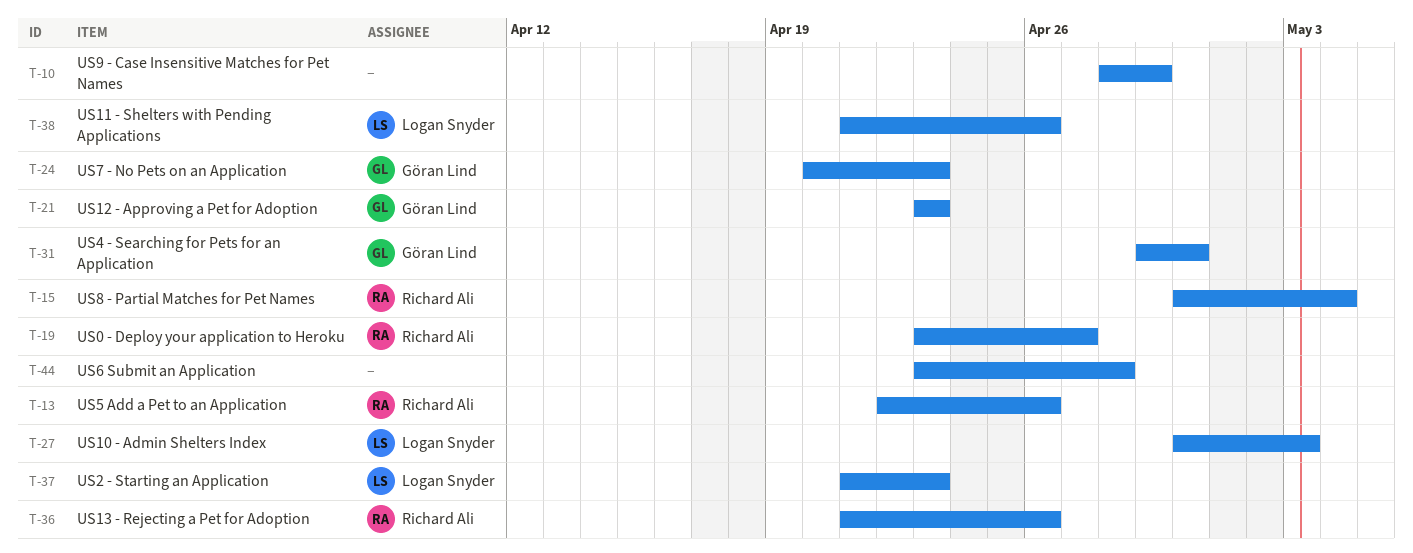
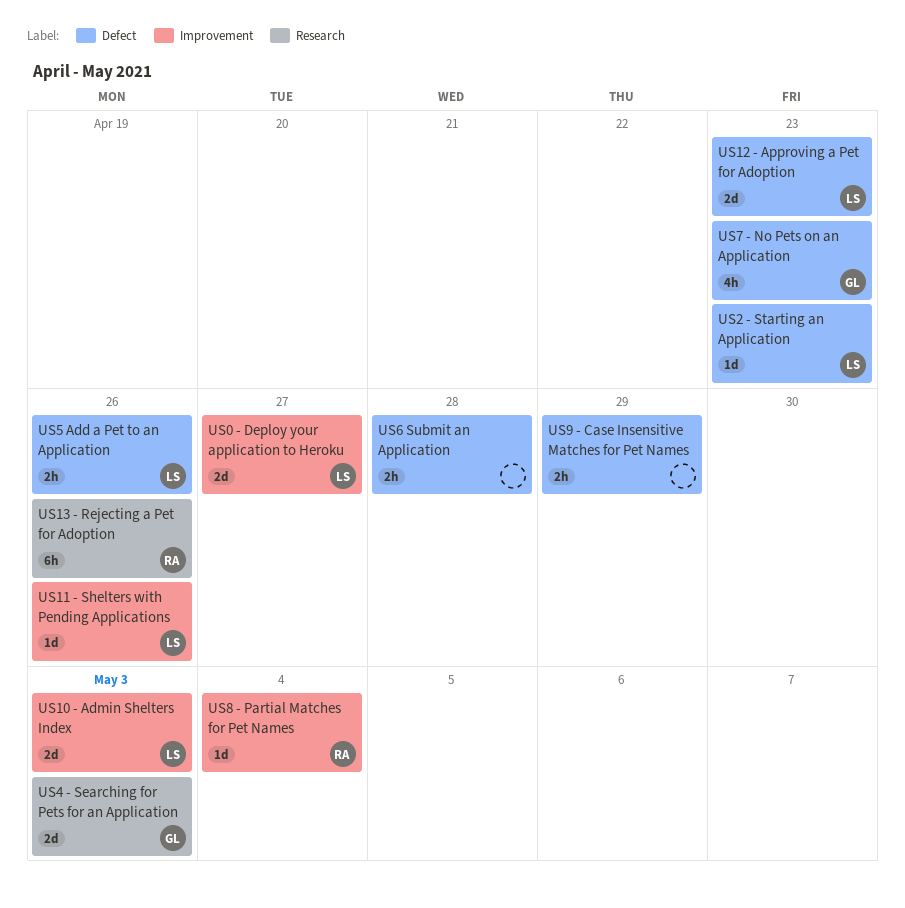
US0 - Deploy your application to Heroku, owner: Richard Ali -> Logan Snyder
US12 - Approving a Pet for Adoption, owner: Göran Lind -> Logan Snyder
US4 - Searching for Pets for an Application, due: Apr 30 -> May 3
US5 Add a Pet to an Application, owner: Richard Ali -> Logan Snyder

